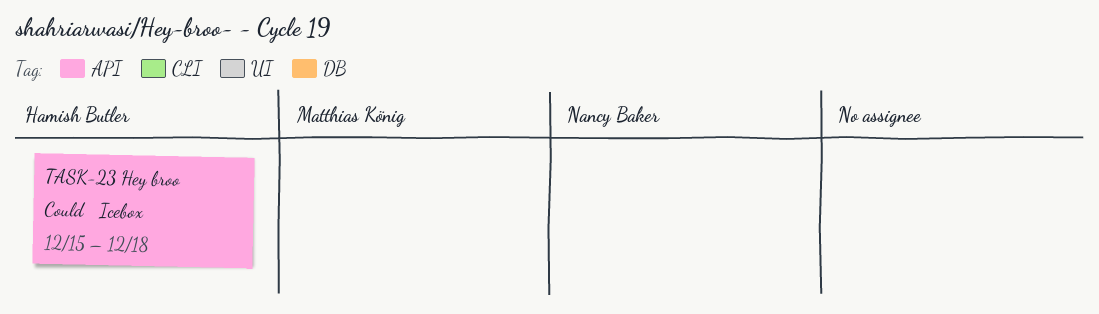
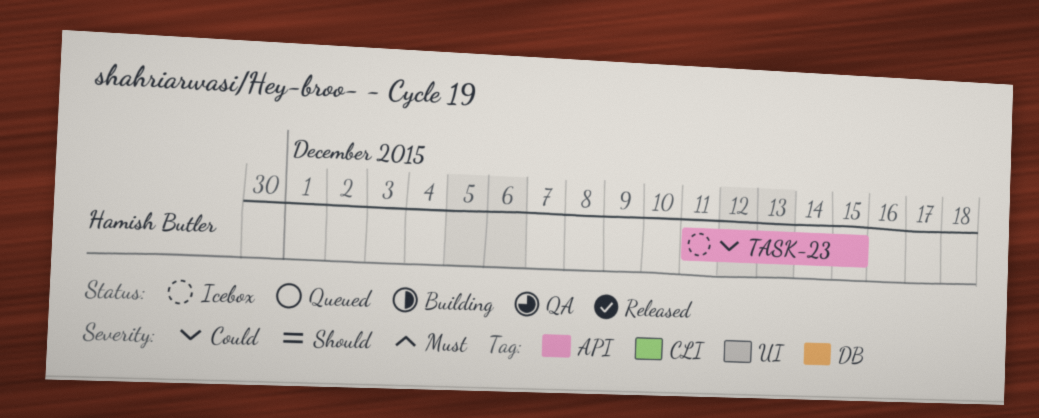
TASK-23, start: Dec 15 -> Dec 11
TASK-23, due: Dec 18 -> Dec 15

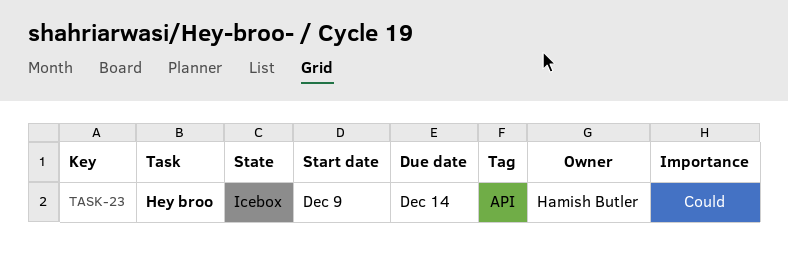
TASK-23, start: Dec 11 -> Dec 9
TASK-23, due: Dec 15 -> Dec 14

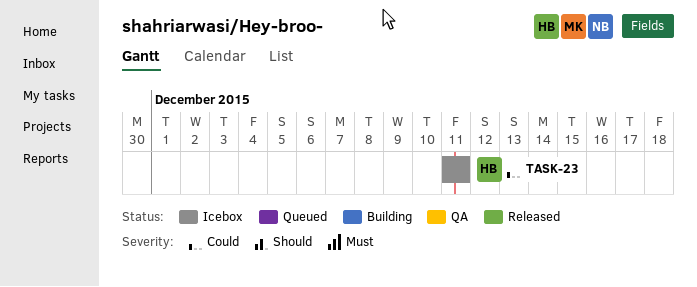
TASK-23, start: Dec 9 -> Dec 11
TASK-23, due: Dec 14 -> Dec 11

